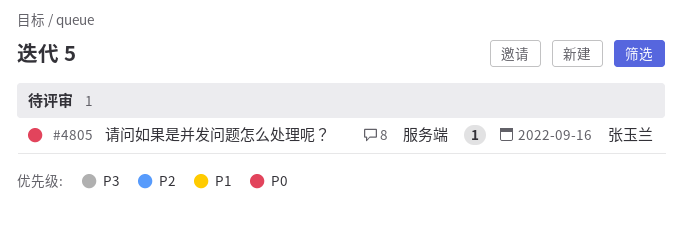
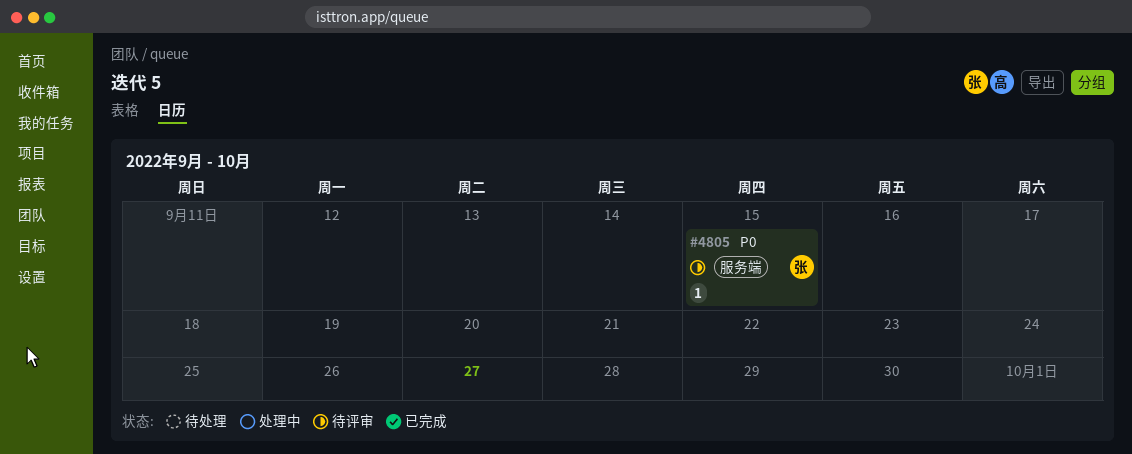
#4805, due: Sep 16 -> Sep 15

